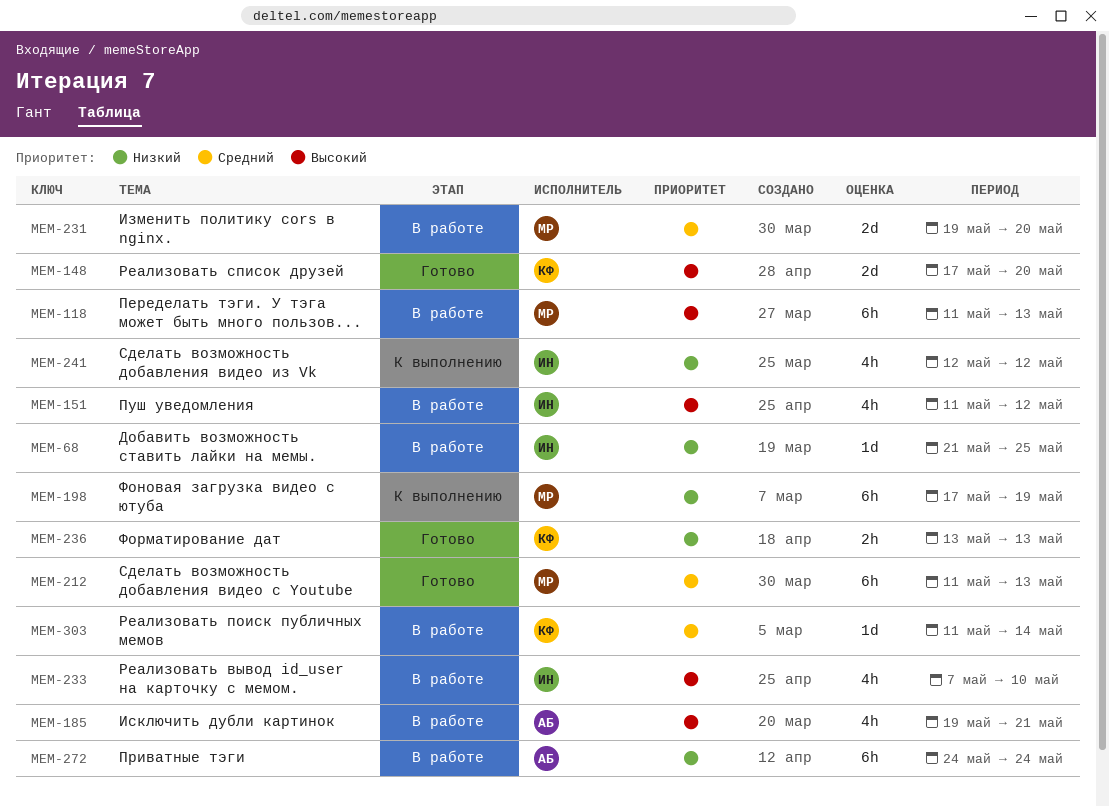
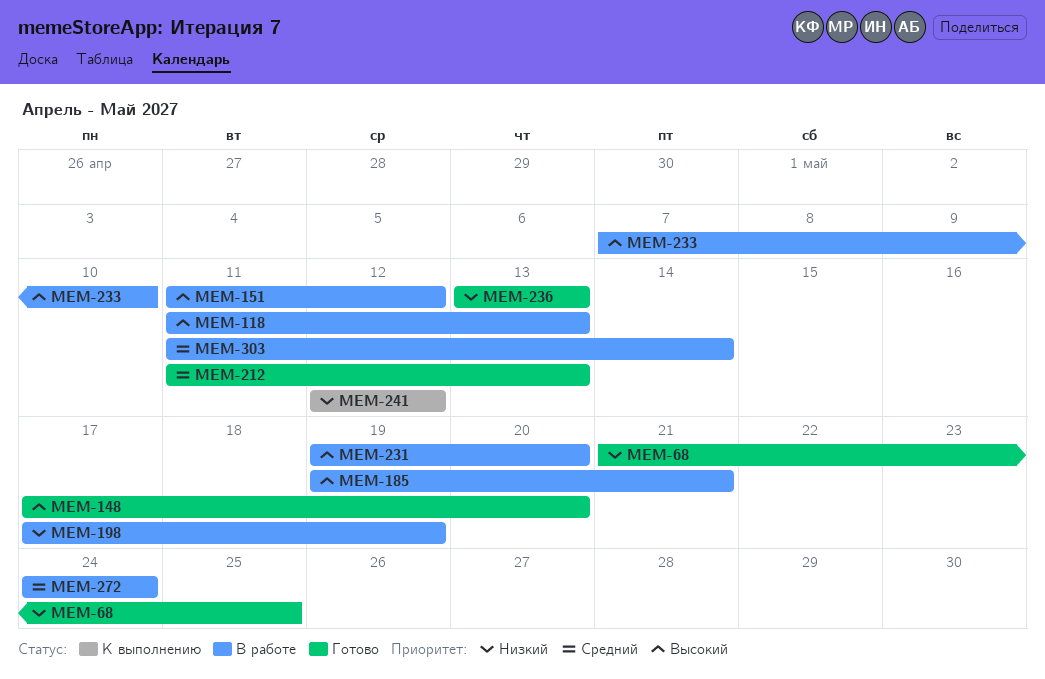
MEM-68, status: В работе -> Готово
MEM-198, status: К выполнению -> В работе
MEM-231, priority: Средний -> Высокий
MEM-272, priority: Низкий -> Средний

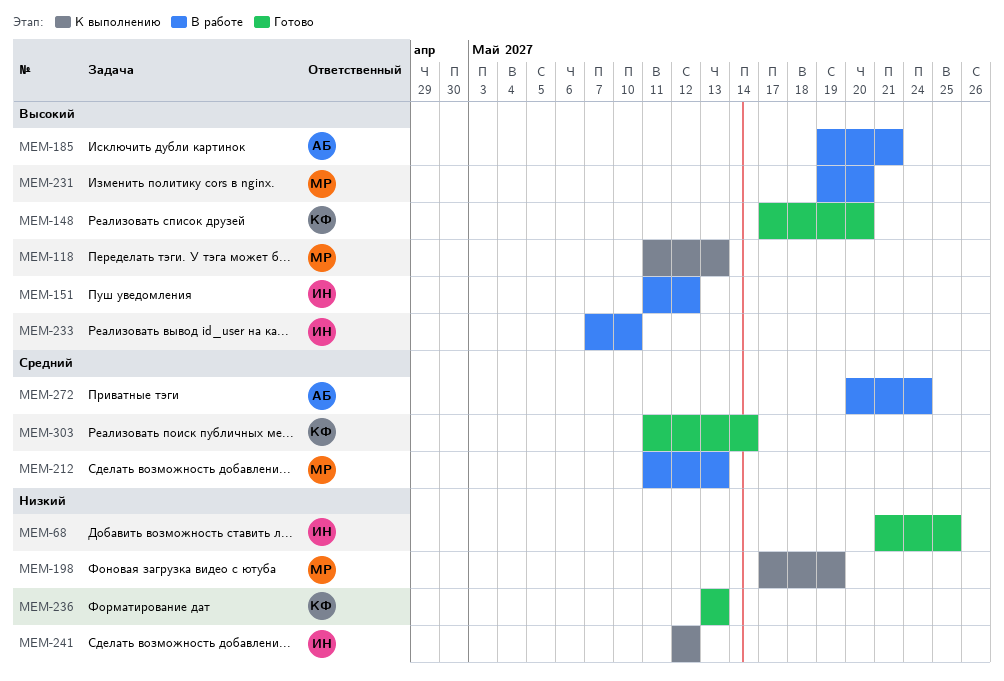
MEM-118, status: В работе -> К выполнению
MEM-198, status: В работе -> К выполнению
MEM-212, status: Готово -> В работе
MEM-272, start: May 24 -> May 20
MEM-303, status: В работе -> Готово

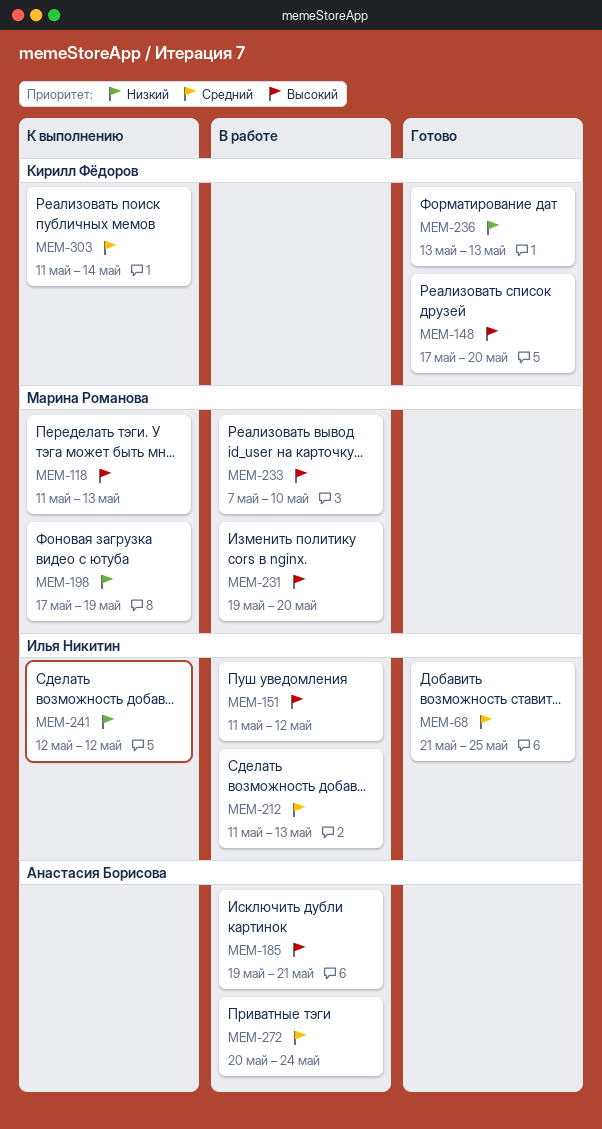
MEM-68, priority: Низкий -> Средний
MEM-212, owner: Марина Романова -> Илья Никитин
MEM-233, owner: Илья Никитин -> Марина Романова
MEM-303, status: Готово -> К выполнению

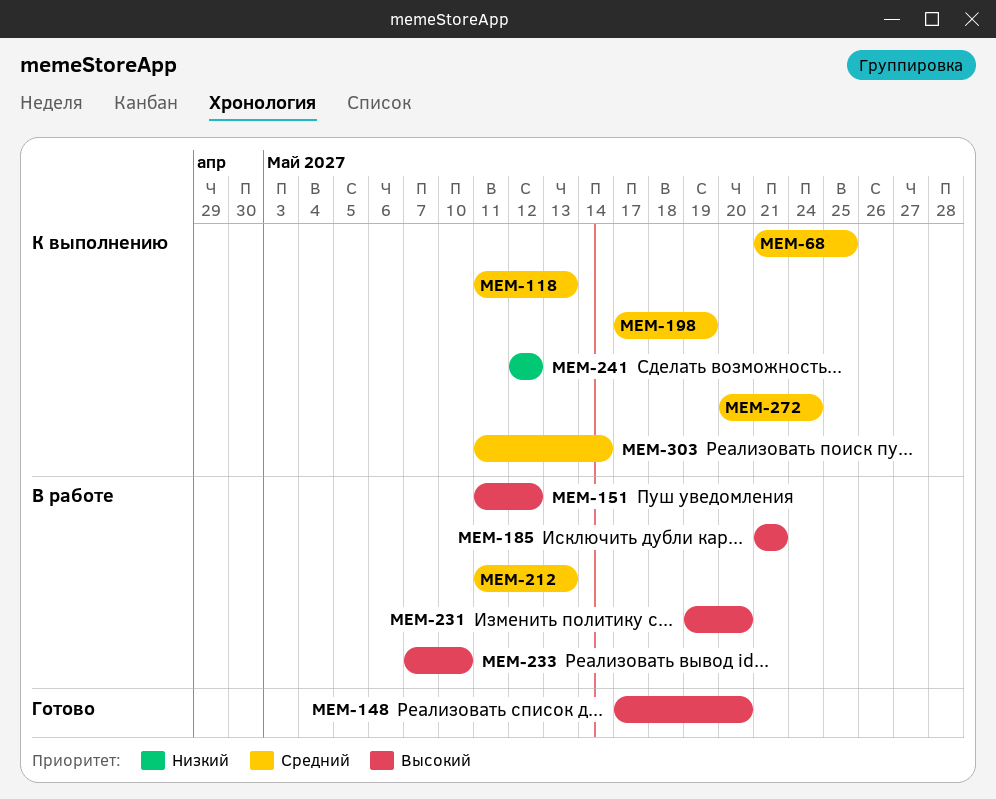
MEM-68, status: Готово -> К выполнению
MEM-118, priority: Высокий -> Средний
MEM-185, start: May 19 -> May 21
MEM-198, priority: Низкий -> Средний
MEM-236: present -> none
MEM-272, status: В работе -> К выполнению

